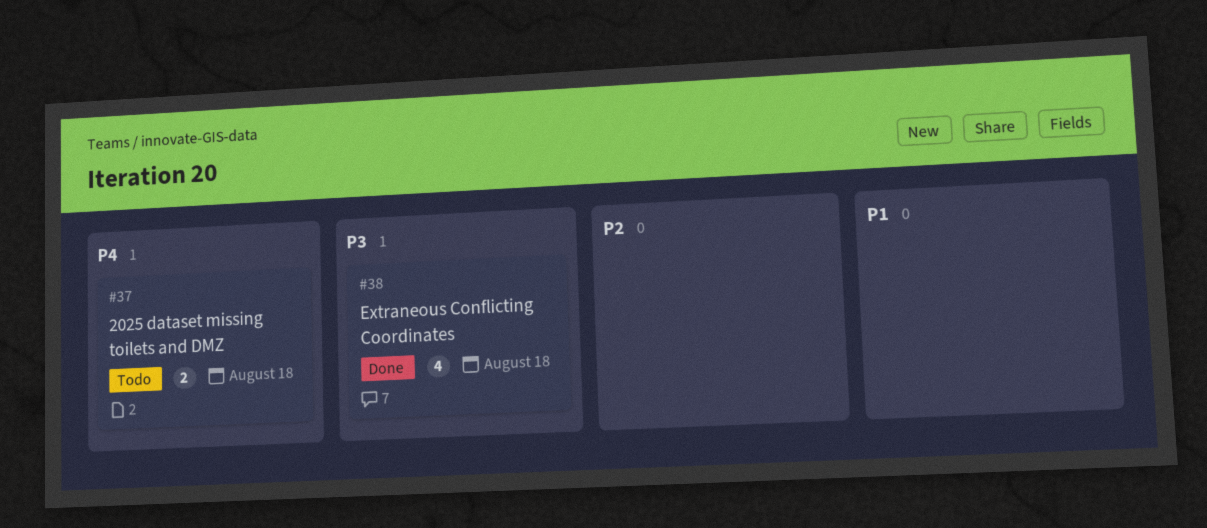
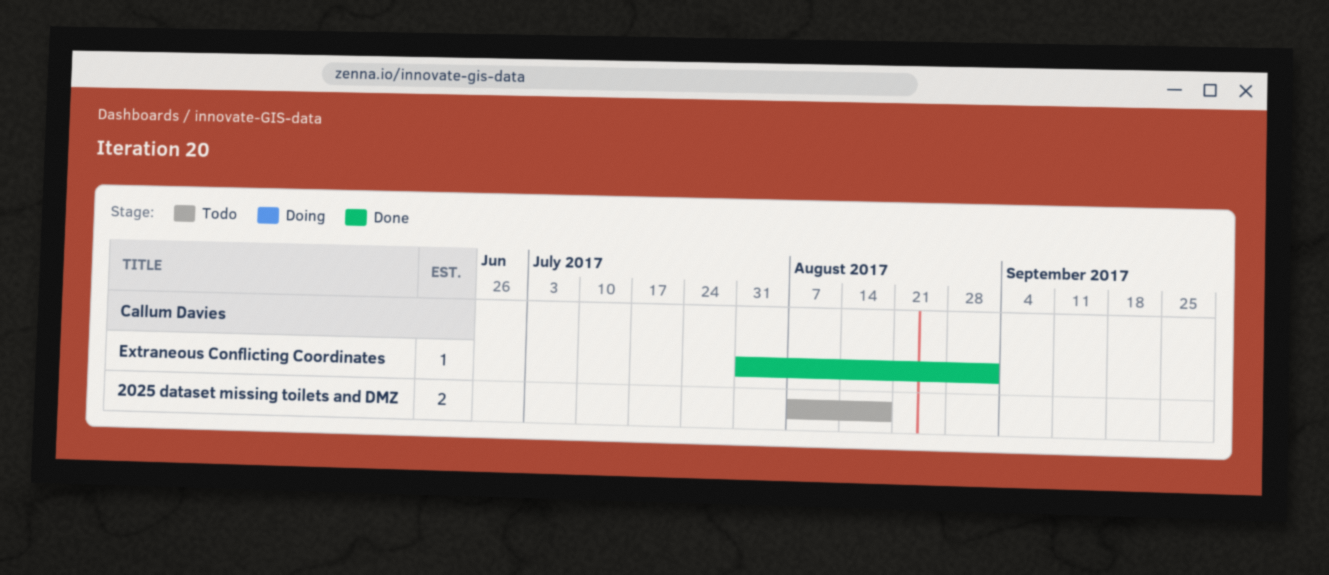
Extraneous Conflicting Coordinates, estimate: 4 -> 1
Extraneous Conflicting Coordinates, due: Aug 18 -> Sep 1

